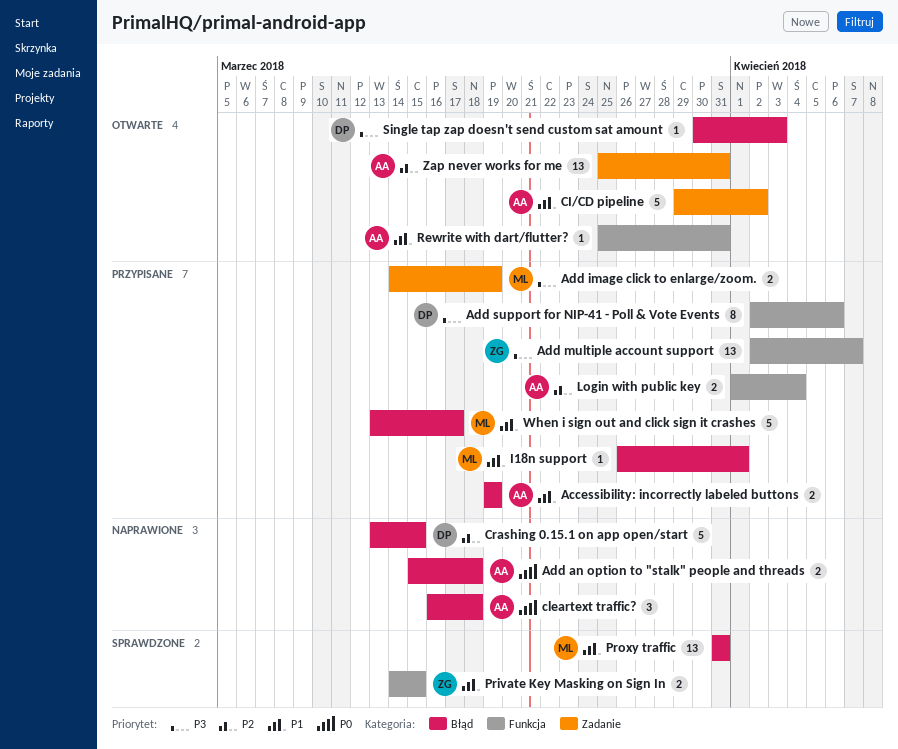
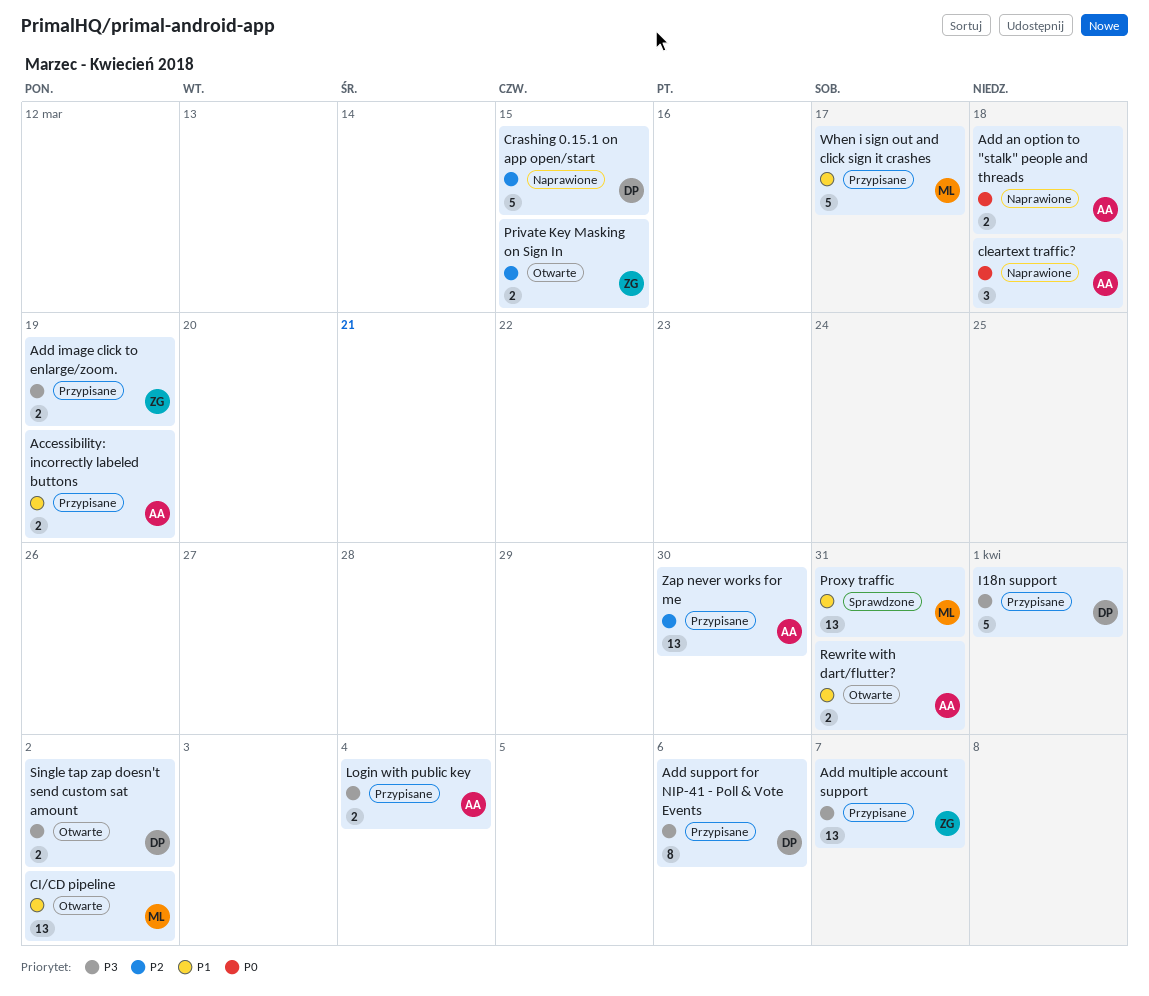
Add image click to enlarge/zoom., owner: ML -> ZG
CI/CD pipeline, owner: AA -> ML
CI/CD pipeline, estimate: 5 -> 13
I18n support, owner: ML -> DP
I18n support, priority: P1 -> P3
I18n support, estimate: 1 -> 5
Login with public key, priority: P2 -> P3
Private Key Masking on Sign In, status: Sprawdzone -> Otwarte
Private Key Masking on Sign In, priority: P1 -> P2
Rewrite with dart/flutter?, estimate: 1 -> 2
Single tap zap doesn't send custom sat amount, estimate: 1 -> 2
Single tap zap doesn't send custom sat amount, due: Apr 3 -> Apr 2
Zap never works for me, status: Otwarte -> Przypisane
Zap never works for me, due: Mar 31 -> Mar 30

